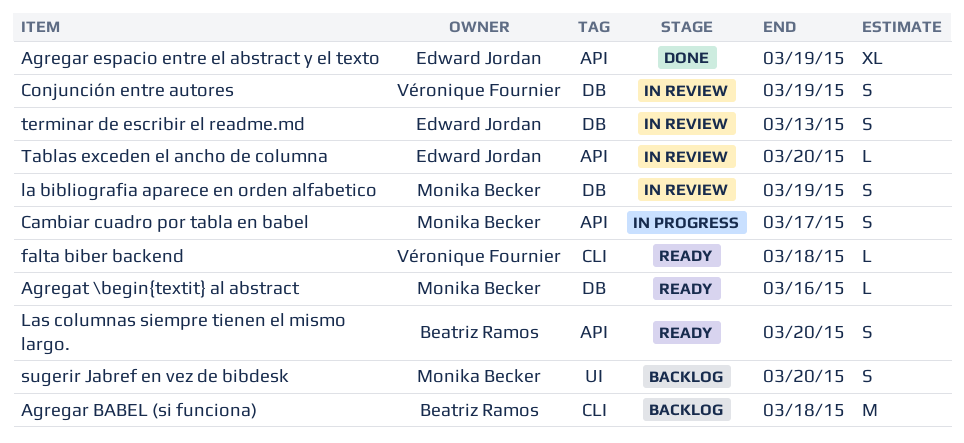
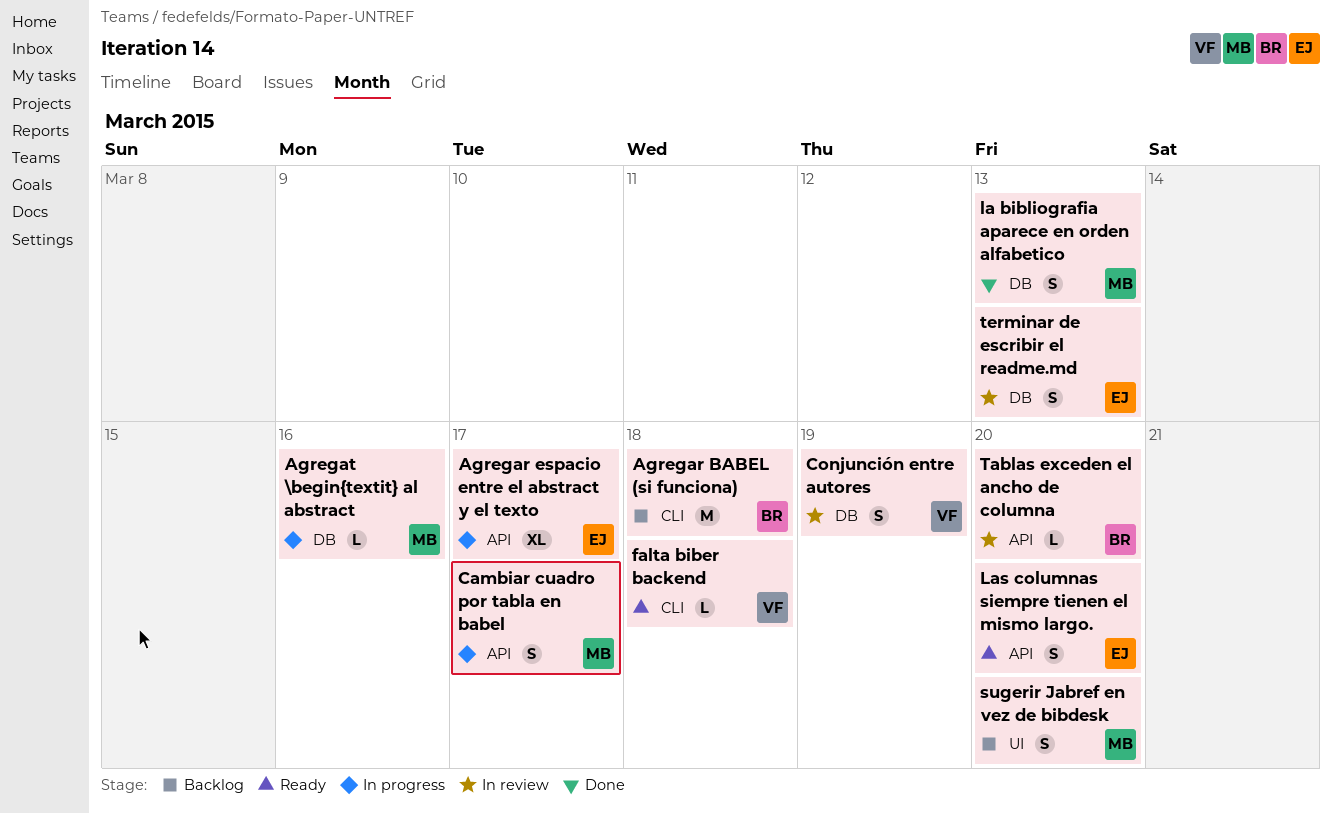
Agregar espacio entre el abstract y el texto, status: Done -> In progress
Agregar espacio entre el abstract y el texto, due: Mar 19 -> Mar 17
Agregat \begin{textit} al abstract, status: Ready -> In progress
la bibliografia aparece en orden alfabetico, status: In review -> Done
la bibliografia aparece en orden alfabetico, due: Mar 19 -> Mar 13
Las columnas siempre tienen el mismo largo., owner: Beatriz Ramos -> Edward Jordan
Tablas exceden el ancho de columna, owner: Edward Jordan -> Beatriz Ramos

